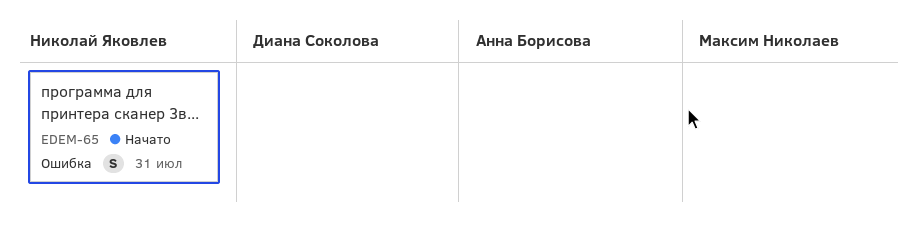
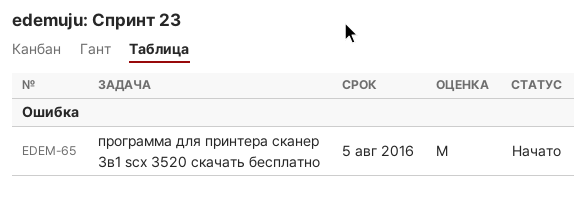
EDEM-65, estimate: S -> M
EDEM-65, due: Jul 31 -> Aug 5

